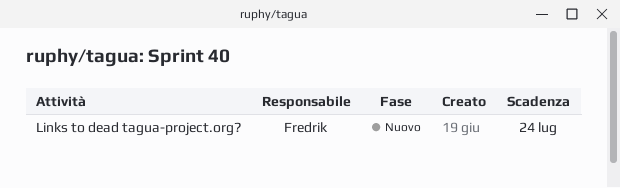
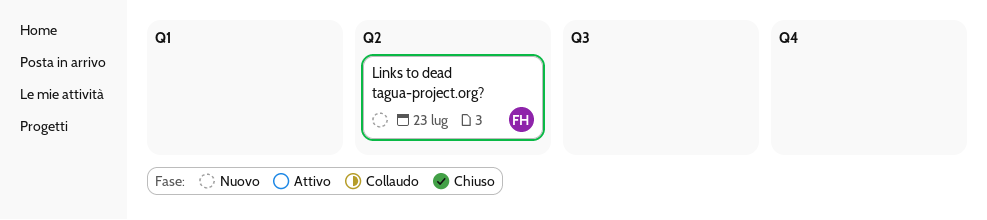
Links to dead tagua-project.org?, due: Jul 24 -> Jul 23

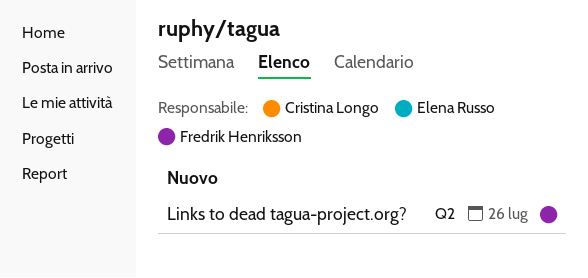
Links to dead tagua-project.org?, due: Jul 23 -> Jul 26

